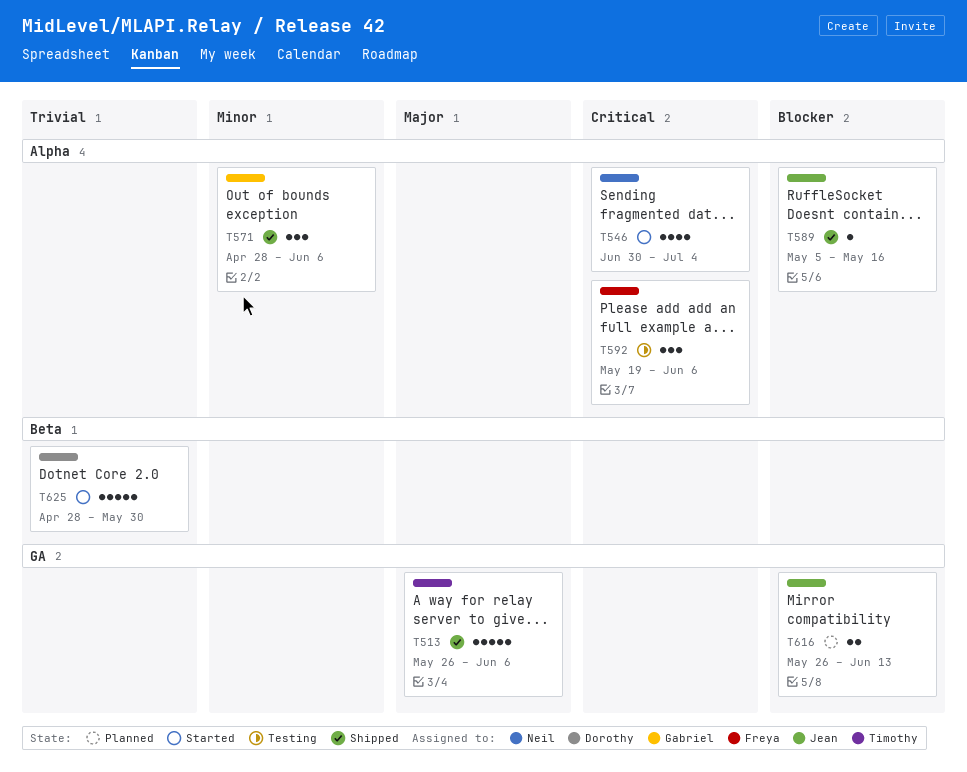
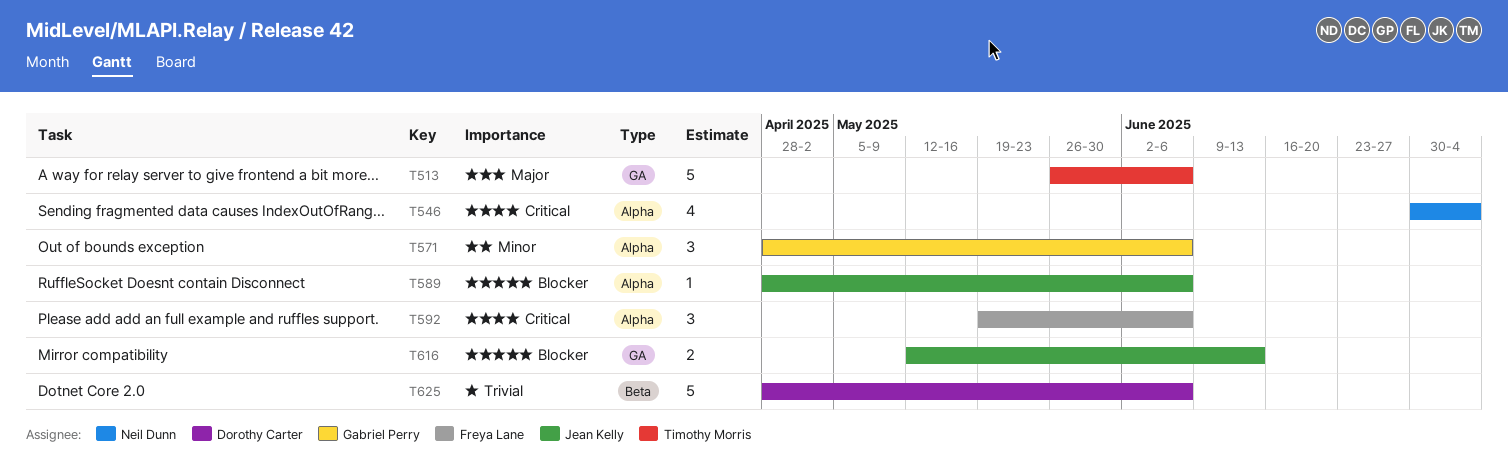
T589, start: May 5 -> Apr 28
T589, due: May 16 -> Jun 6
T616, start: May 26 -> May 12
T625, due: May 30 -> Jun 6

